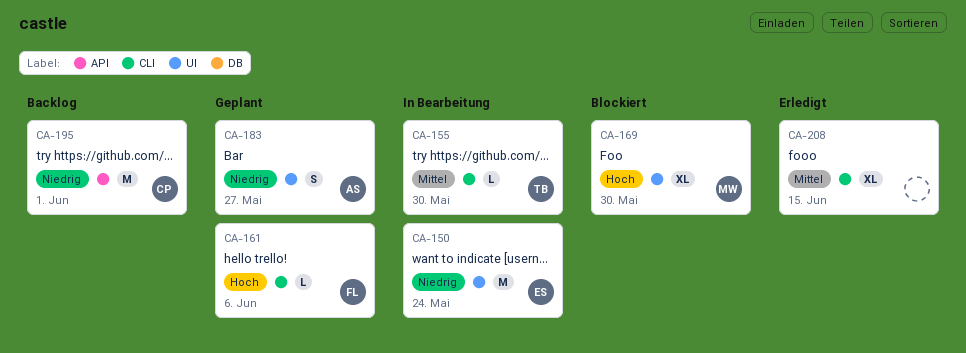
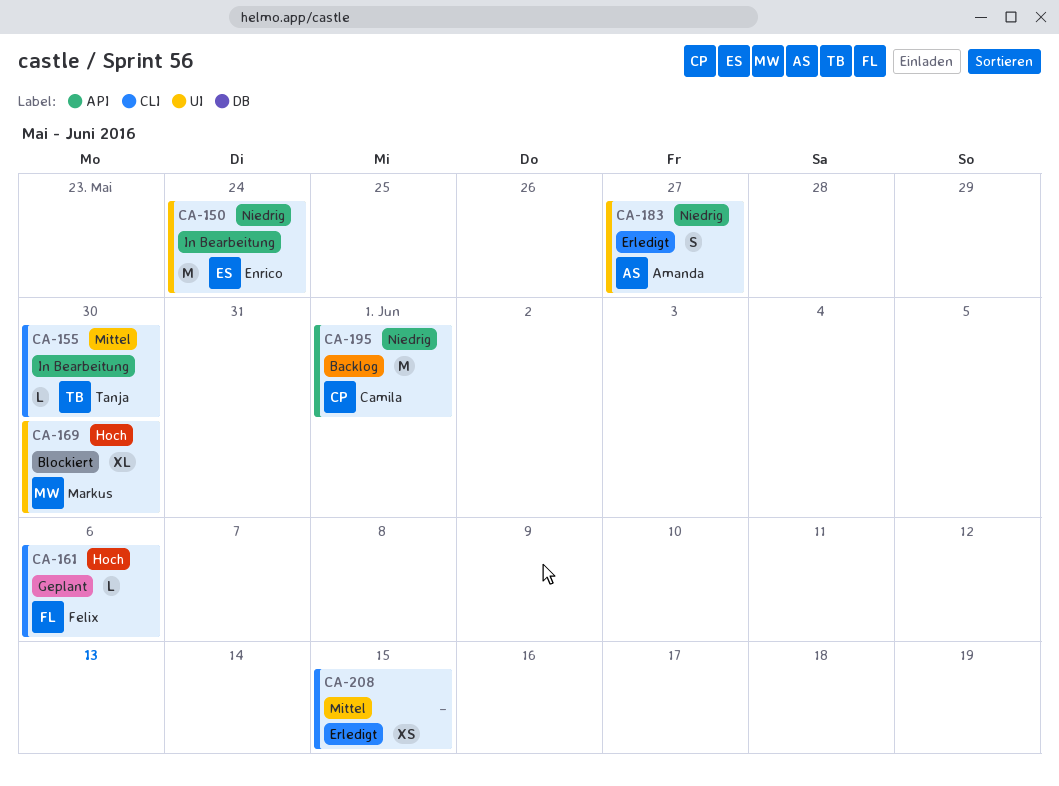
CA-183, status: Geplant -> Erledigt
CA-208, estimate: XL -> XS

